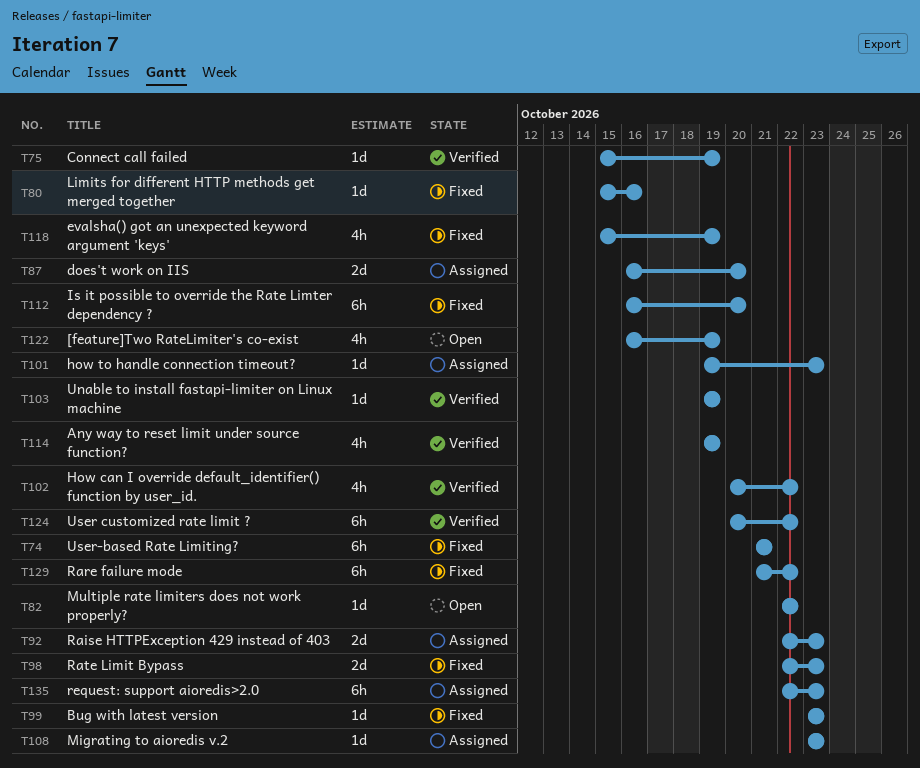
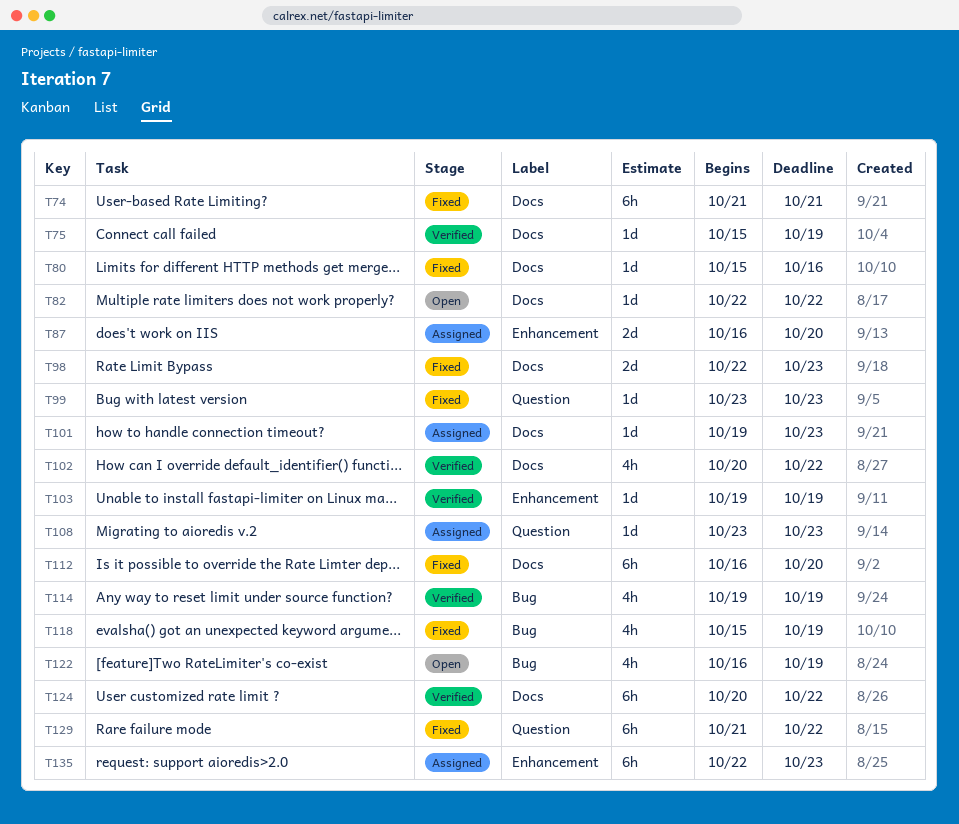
T92: present -> none

